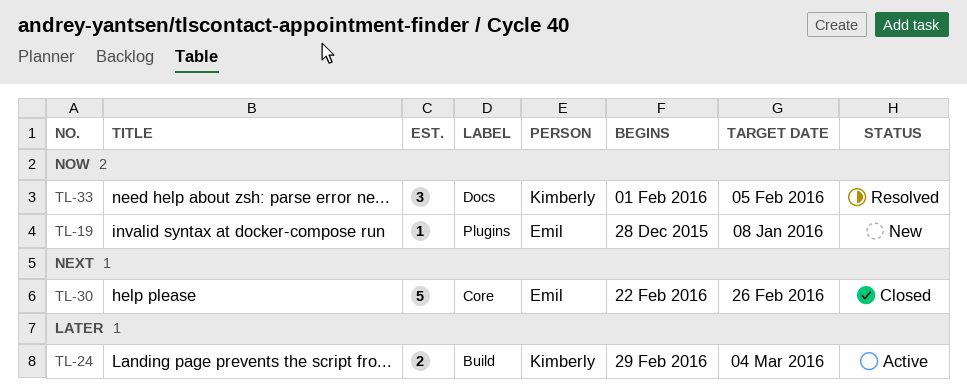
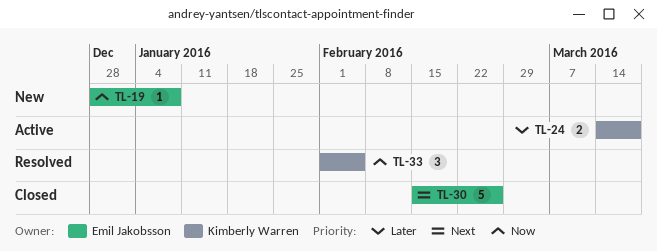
TL-24, start: Feb 29 -> Mar 14
TL-24, due: Mar 4 -> Mar 18
TL-30, start: Feb 22 -> Feb 15

